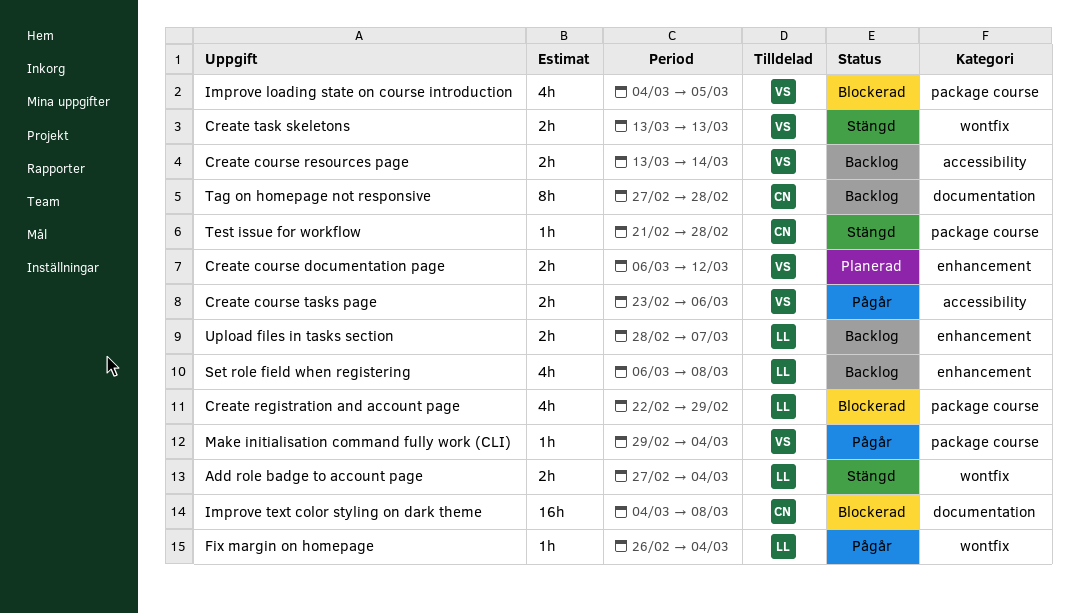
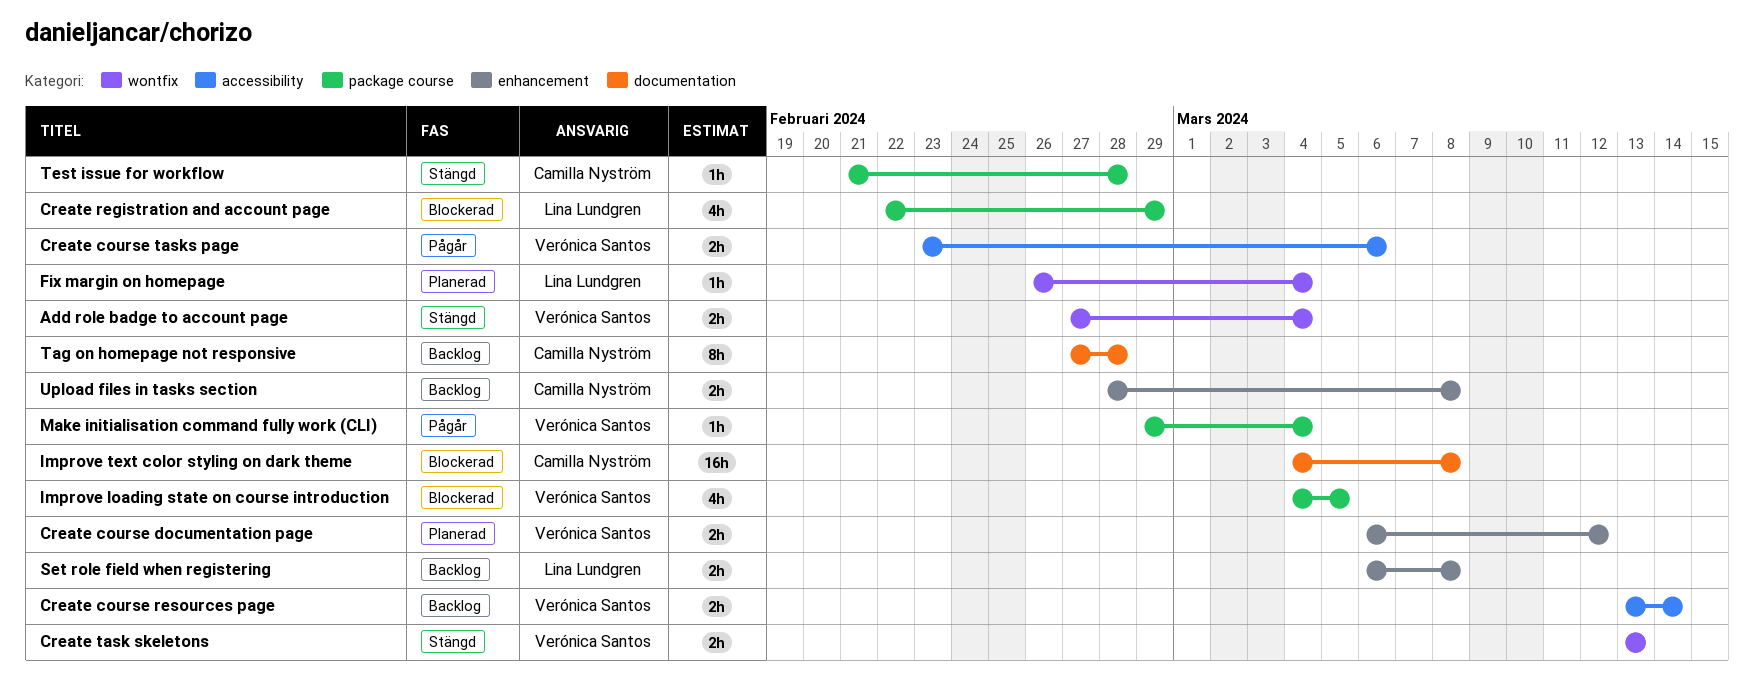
Add role badge to account page, owner: Lina Lundgren -> Verónica Santos
Fix margin on homepage, status: Pågår -> Planerad
Set role field when registering, estimate: 4h -> 2h
Upload files in tasks section, owner: Lina Lundgren -> Camilla Nyström
Upload files in tasks section, due: Mar 7 -> Mar 8

